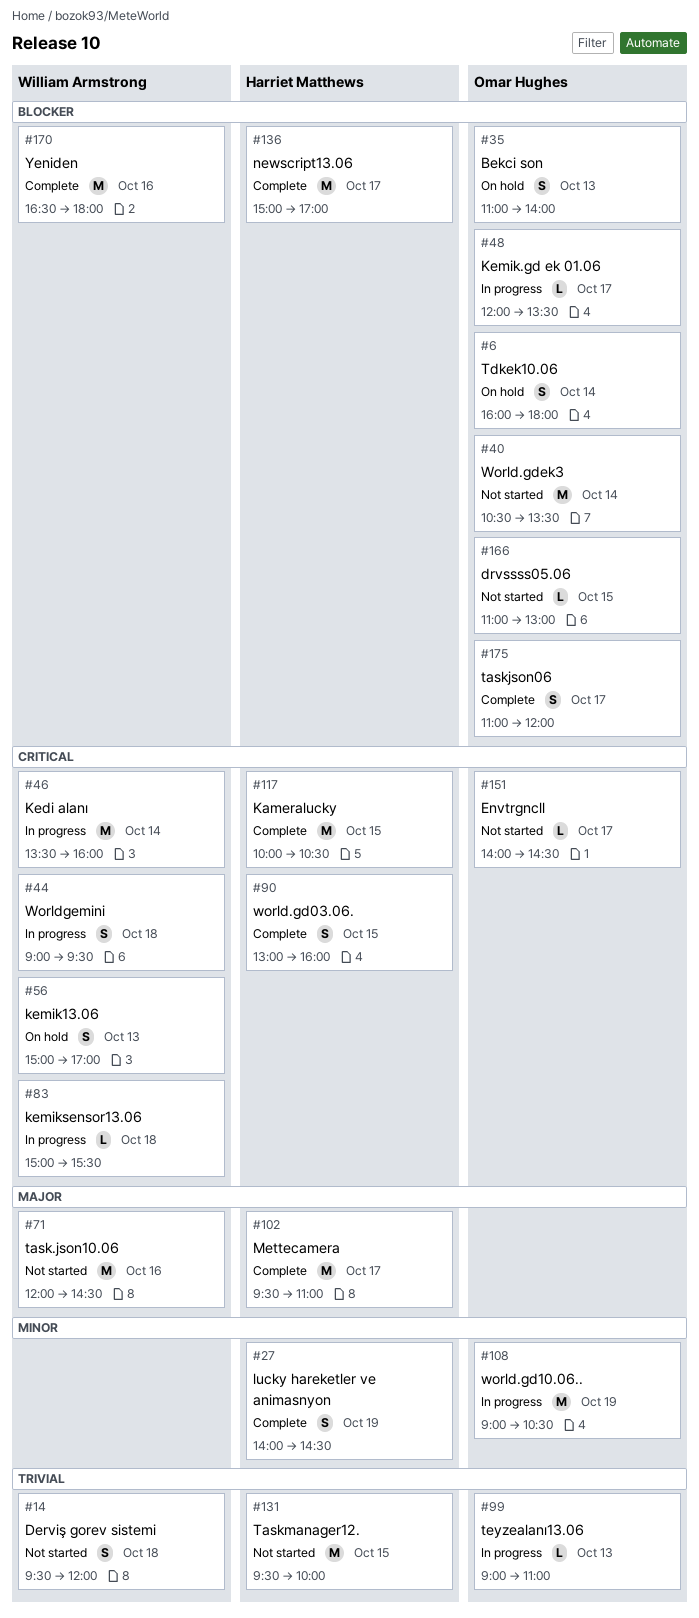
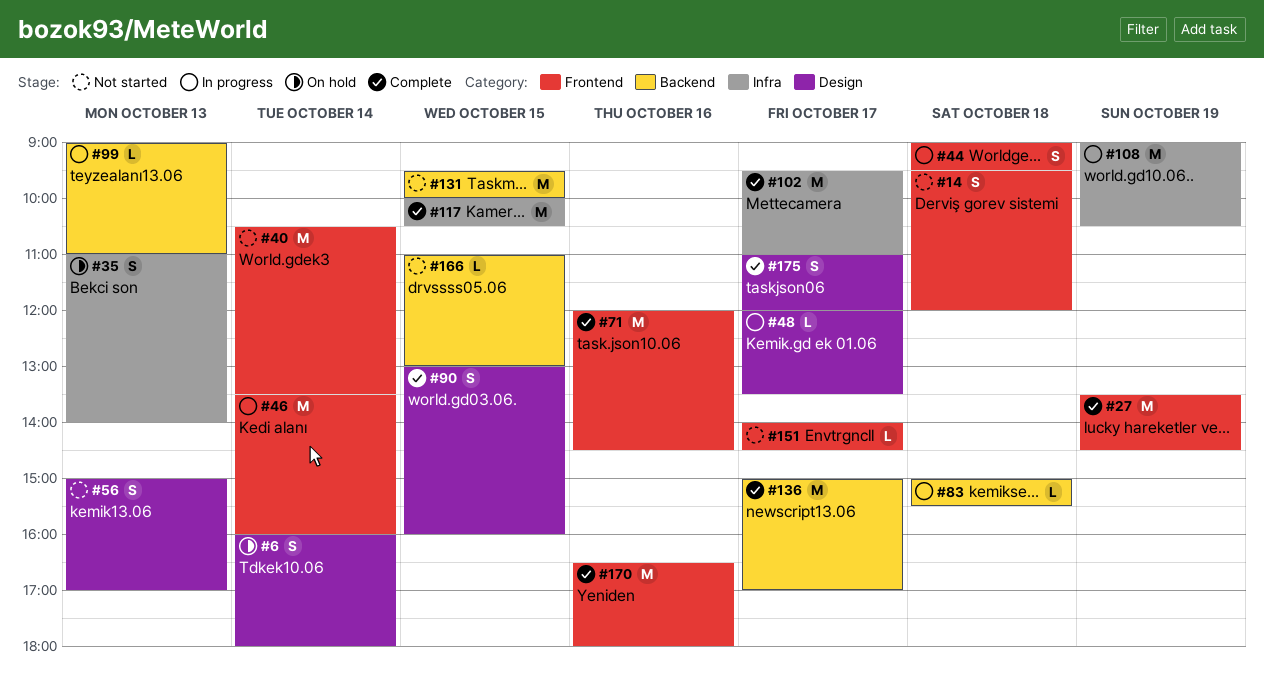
#27, estimate: S -> M
#27, begins: 14:00 -> 13:30
#56, status: On hold -> Not started
#71, status: Not started -> Complete

